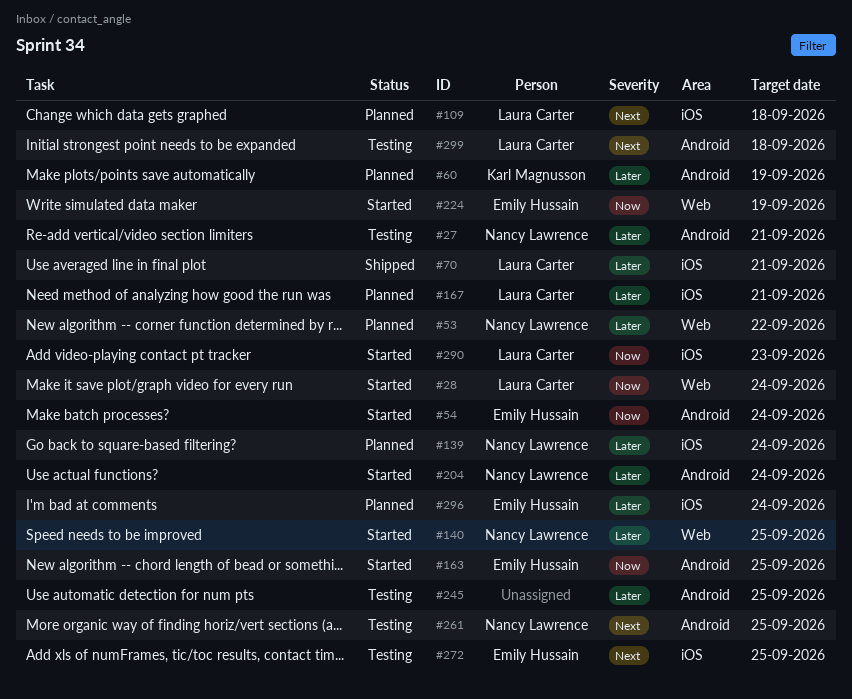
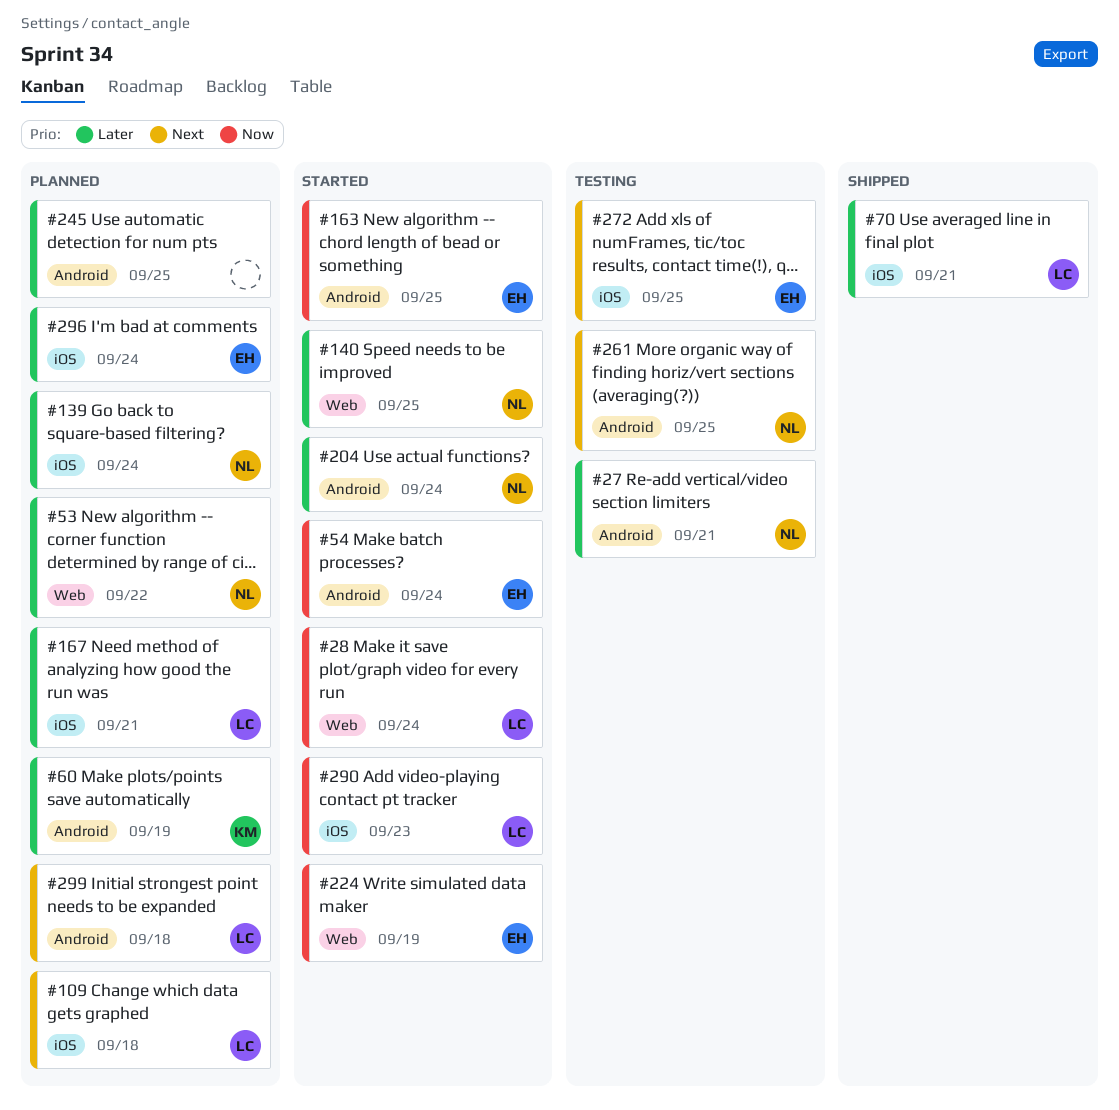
#245, status: Testing -> Planned
#299, status: Testing -> Planned

